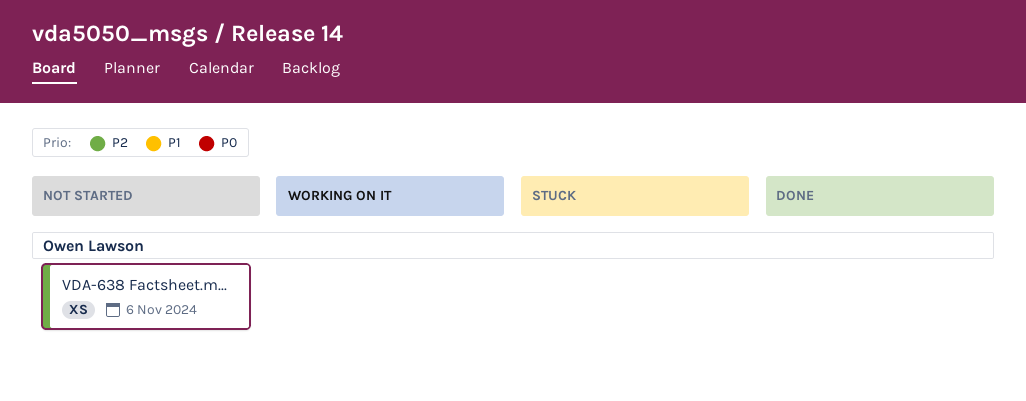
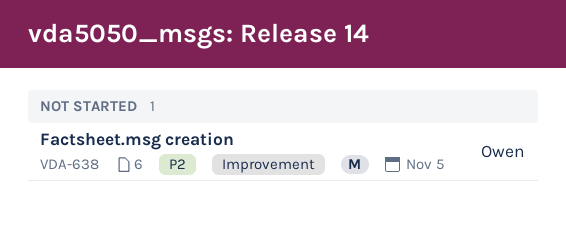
VDA-638, estimate: XS -> M
VDA-638, due: Nov 6 -> Nov 5

